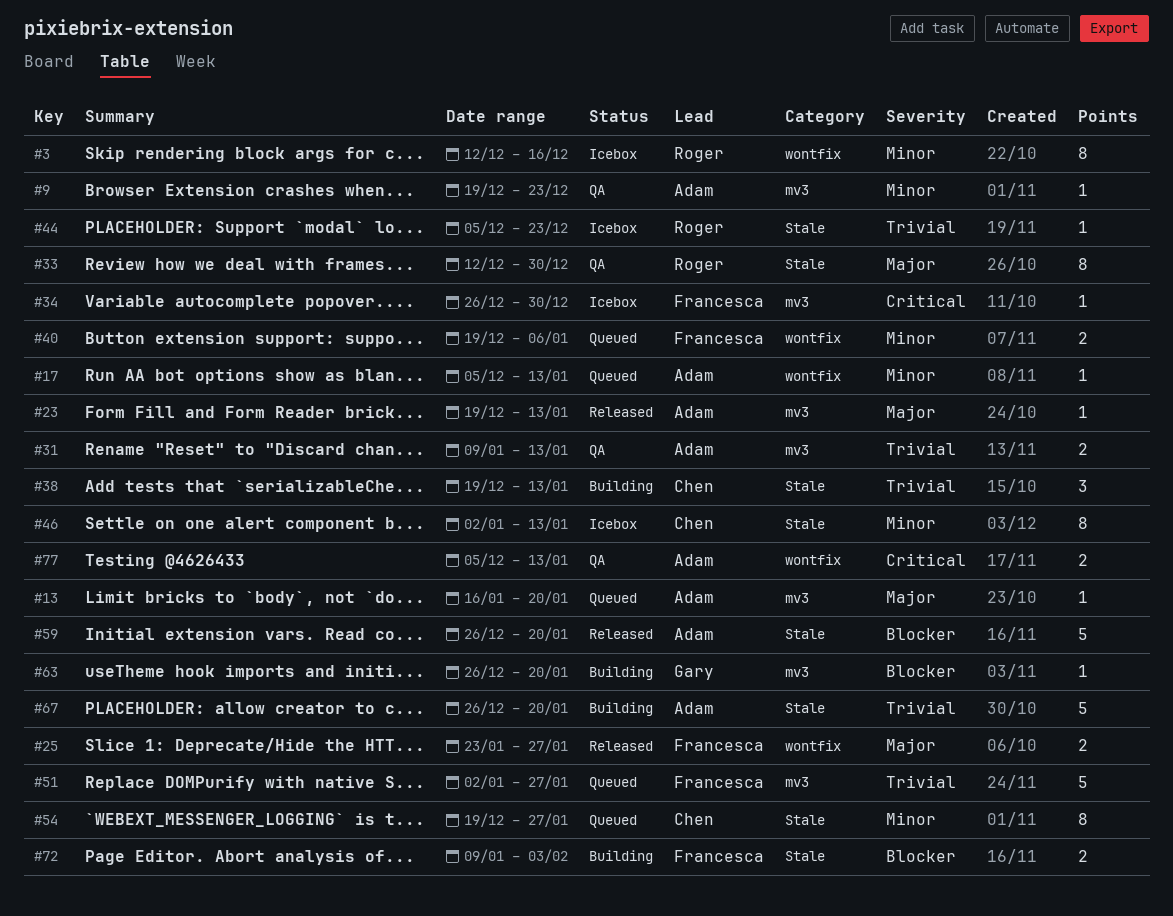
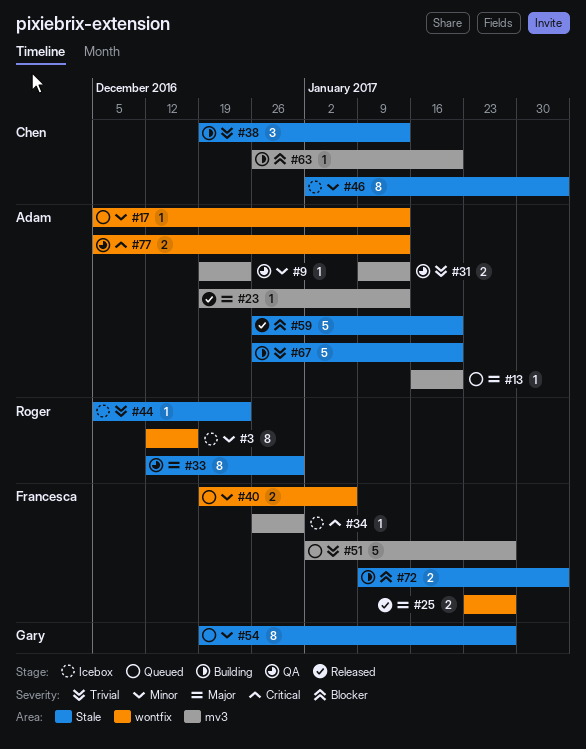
#46, due: Jan 13 -> Feb 3
#54, owner: Chen -> Gary
#63, owner: Gary -> Chen

